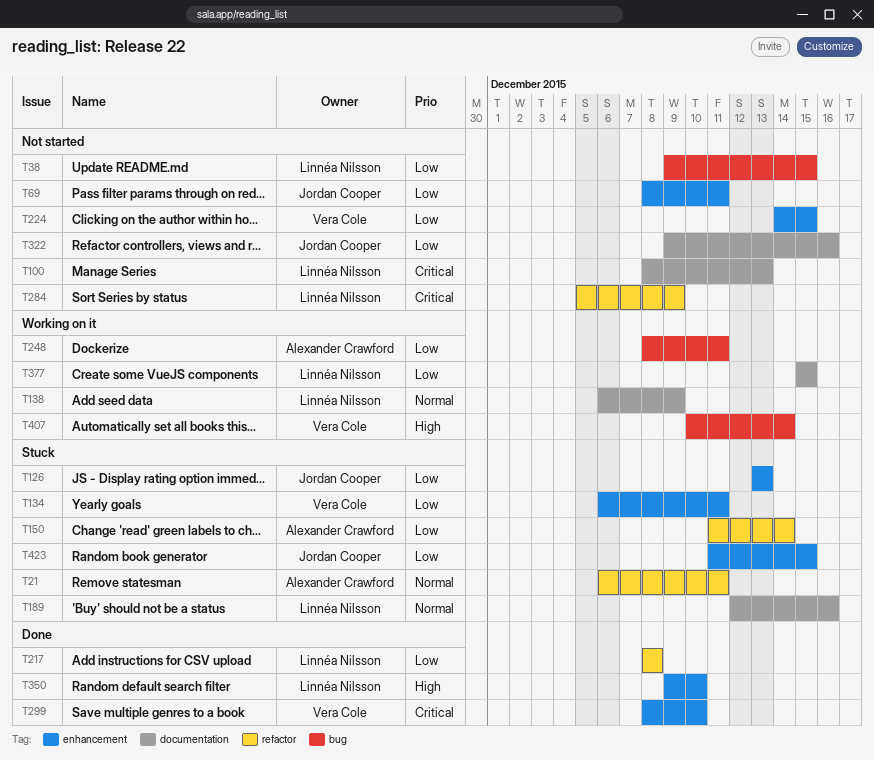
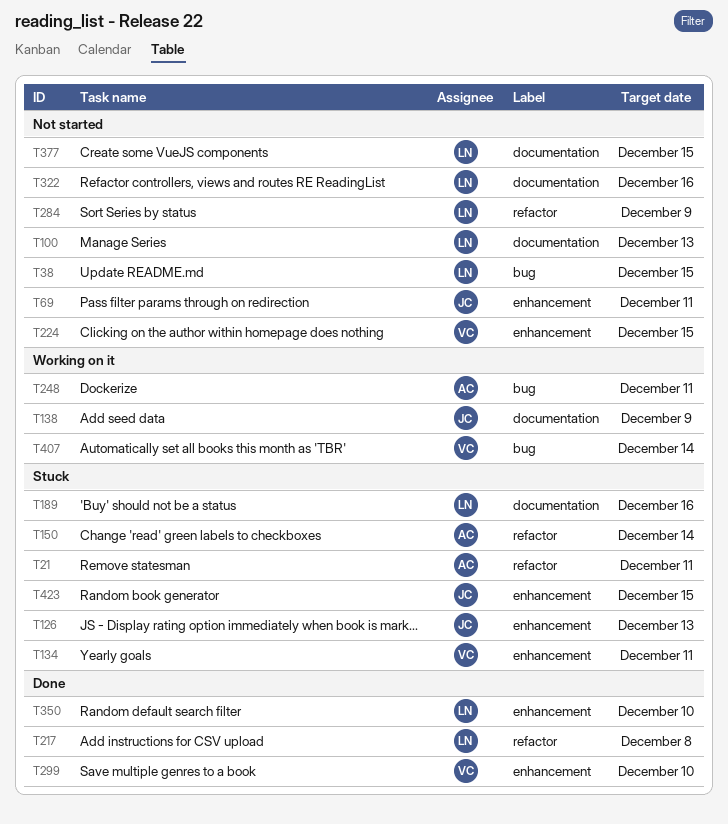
T138, owner: Linnéa Nilsson -> Jordan Cooper
T322, owner: Jordan Cooper -> Linnéa Nilsson
T377, status: Working on it -> Not started

